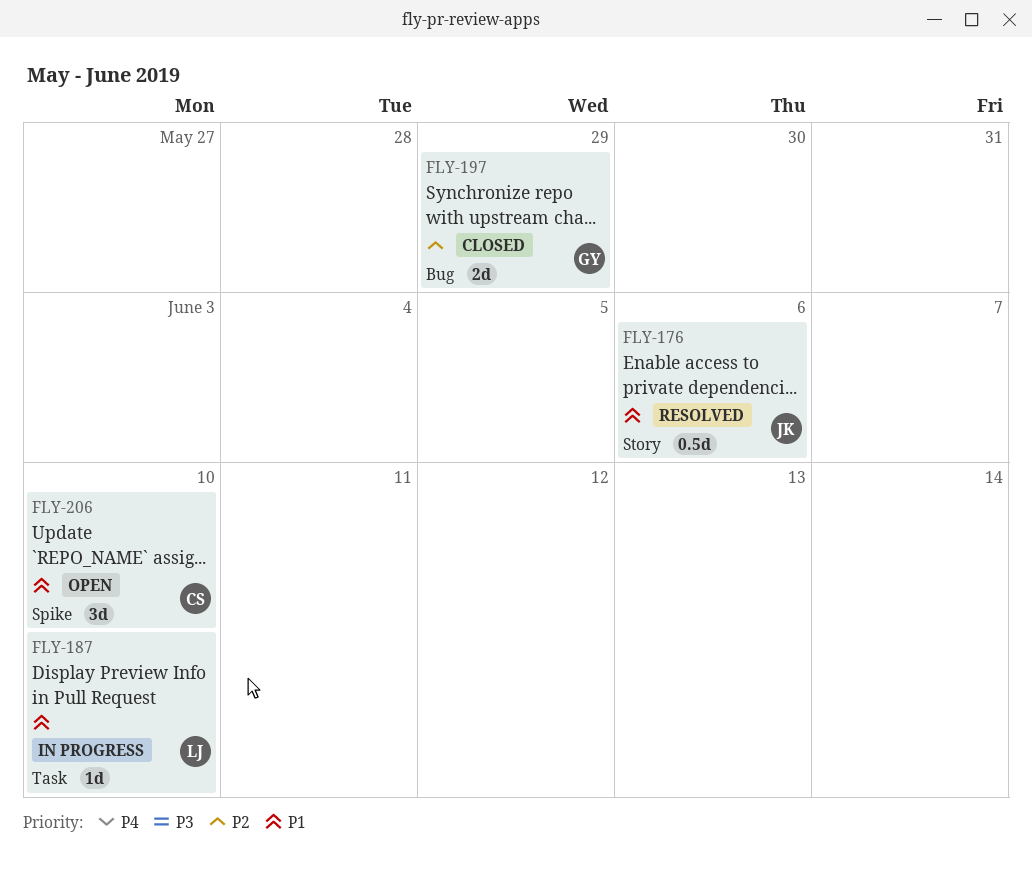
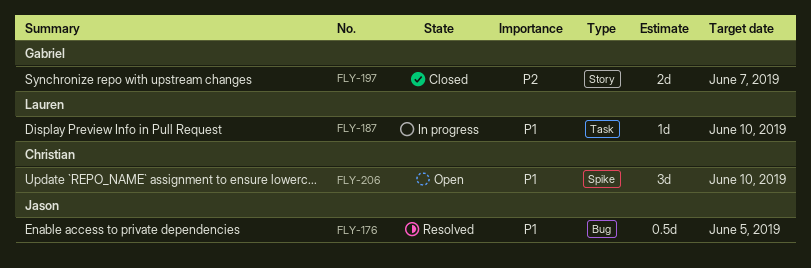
FLY-176, label: Story -> Bug
FLY-176, due: Jun 6 -> Jun 5
FLY-197, label: Bug -> Story
FLY-197, due: May 29 -> Jun 7

